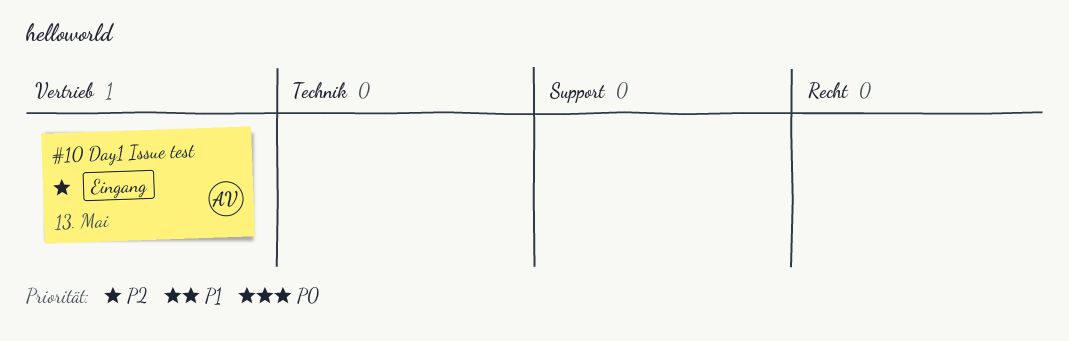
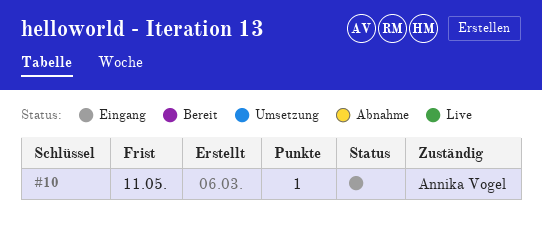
#10, due: May 13 -> May 11

